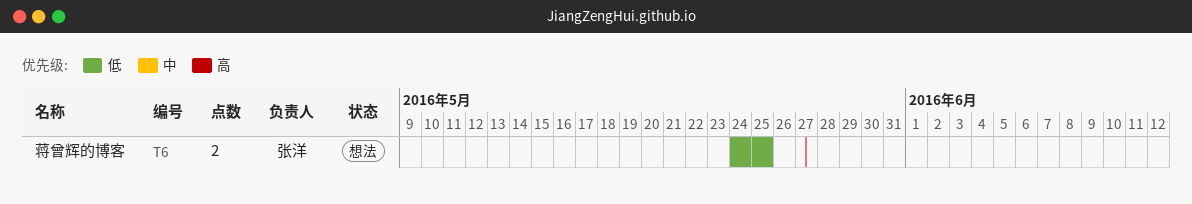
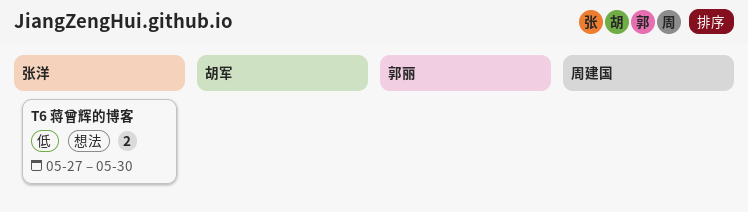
T6, start: May 24 -> May 27
T6, due: May 25 -> May 30

